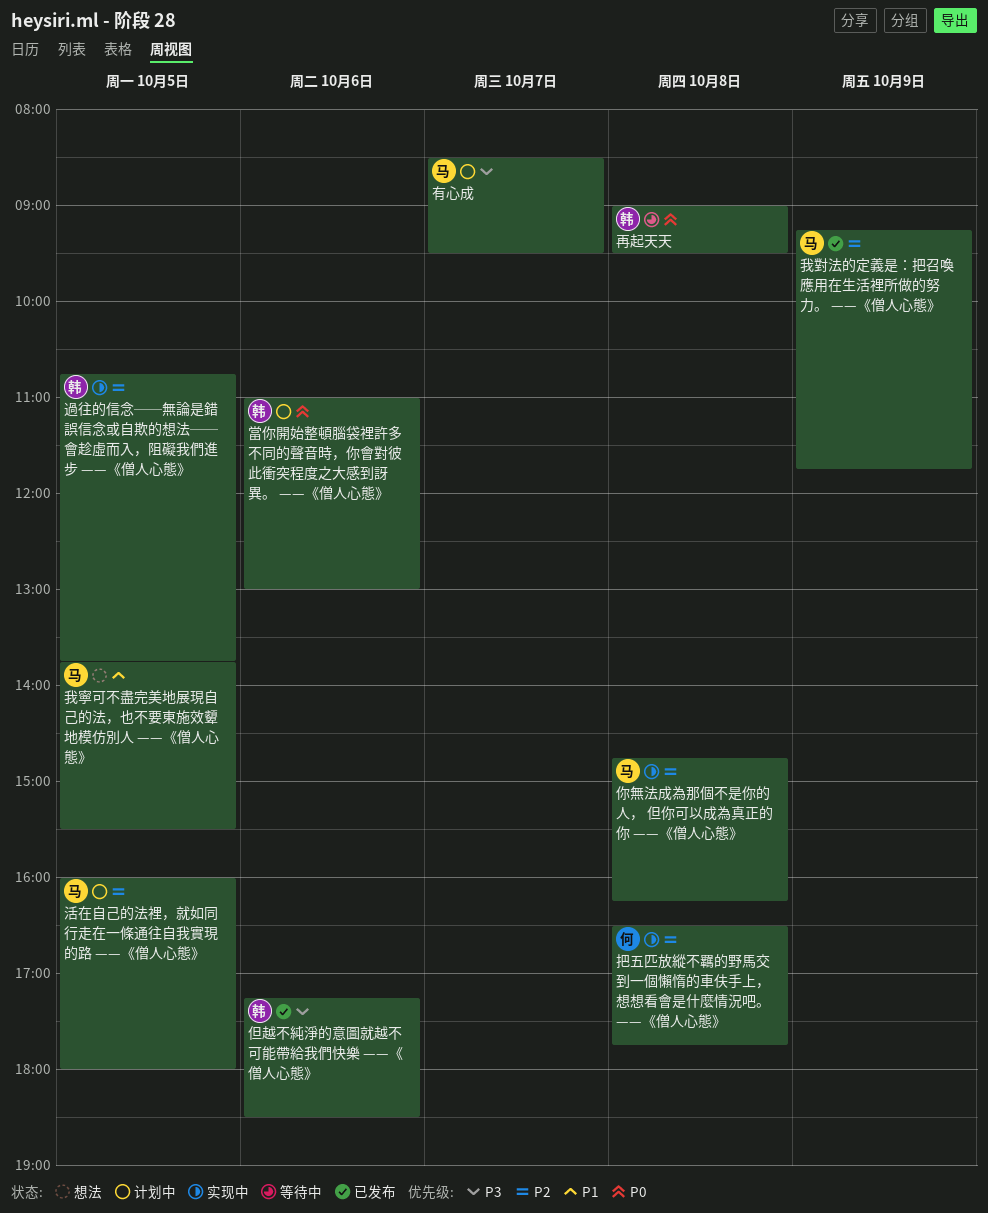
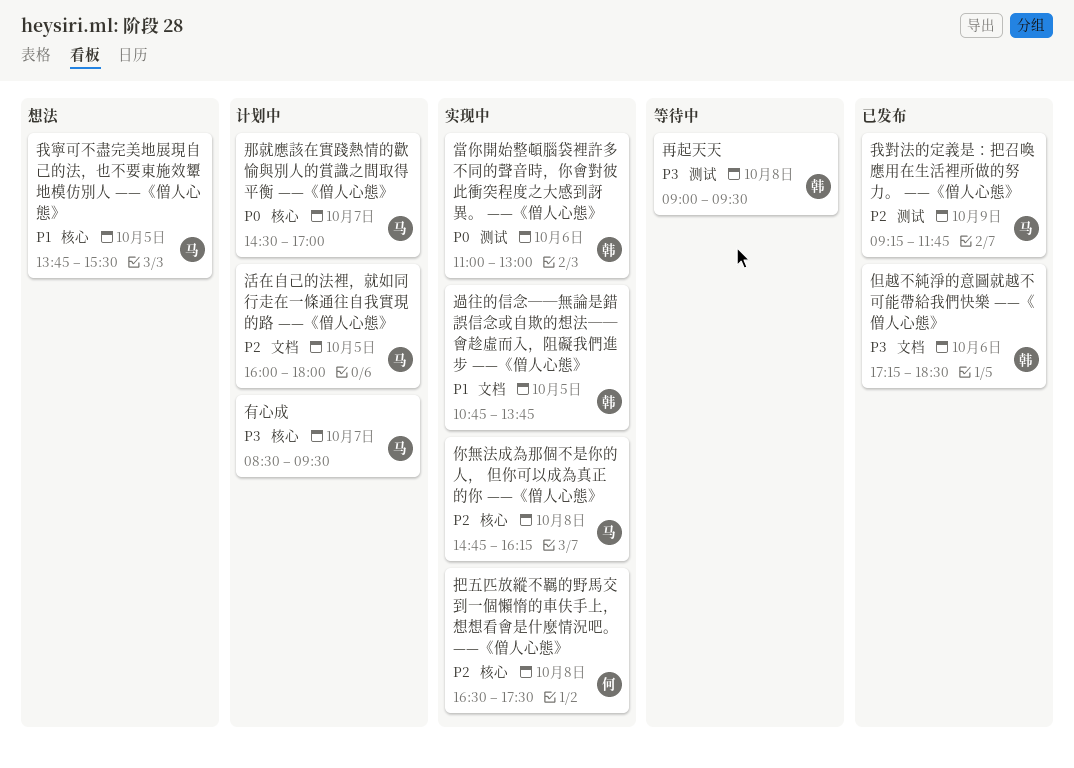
再起天天, priority: P0 -> P3
把五匹放縱不羈的野馬交到一個懶惰的車伕手上，想想看會是什麼情況吧。 ——《僧人心態》, ends: 17:45 -> 17:30
當你開始整頓腦袋裡許多不同的聲音時，你會對彼此衝突程度之大感到訝異。 ——《僧人心態》, status: 计划中 -> 实现中
過往的信念──無論是錯誤信念或自欺的想法──會趁虛而入，阻礙我們進步 ——《僧人心態》, priority: P2 -> P1
那就應該在實踐熱情的歡愉與別人的賞識之間取得平衡 ——《僧人心態》: none -> present

